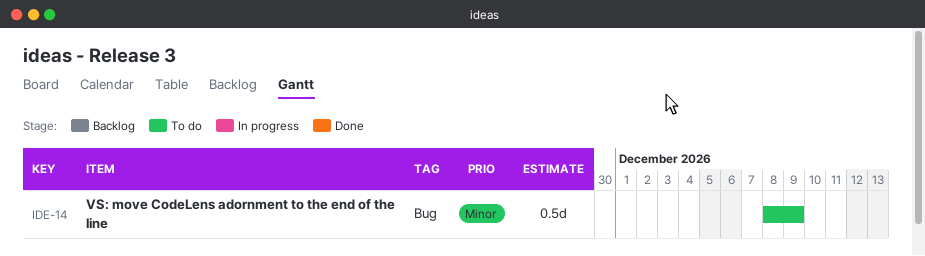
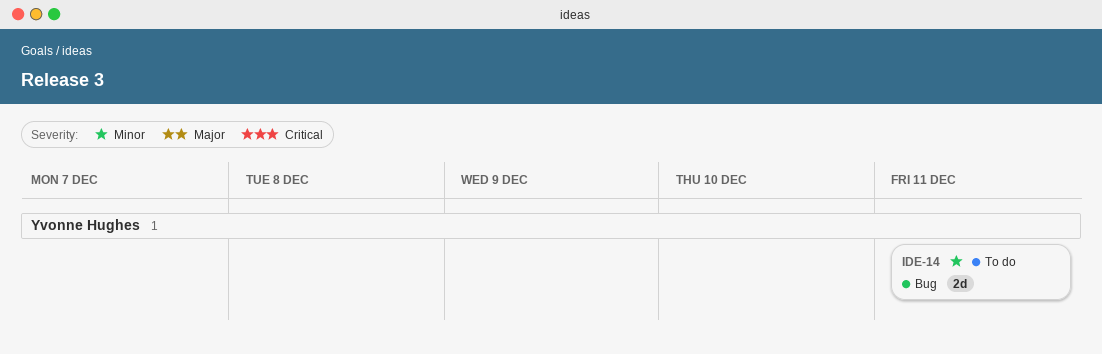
IDE-14, estimate: 0.5d -> 2d
IDE-14, due: Dec 9 -> Dec 11

